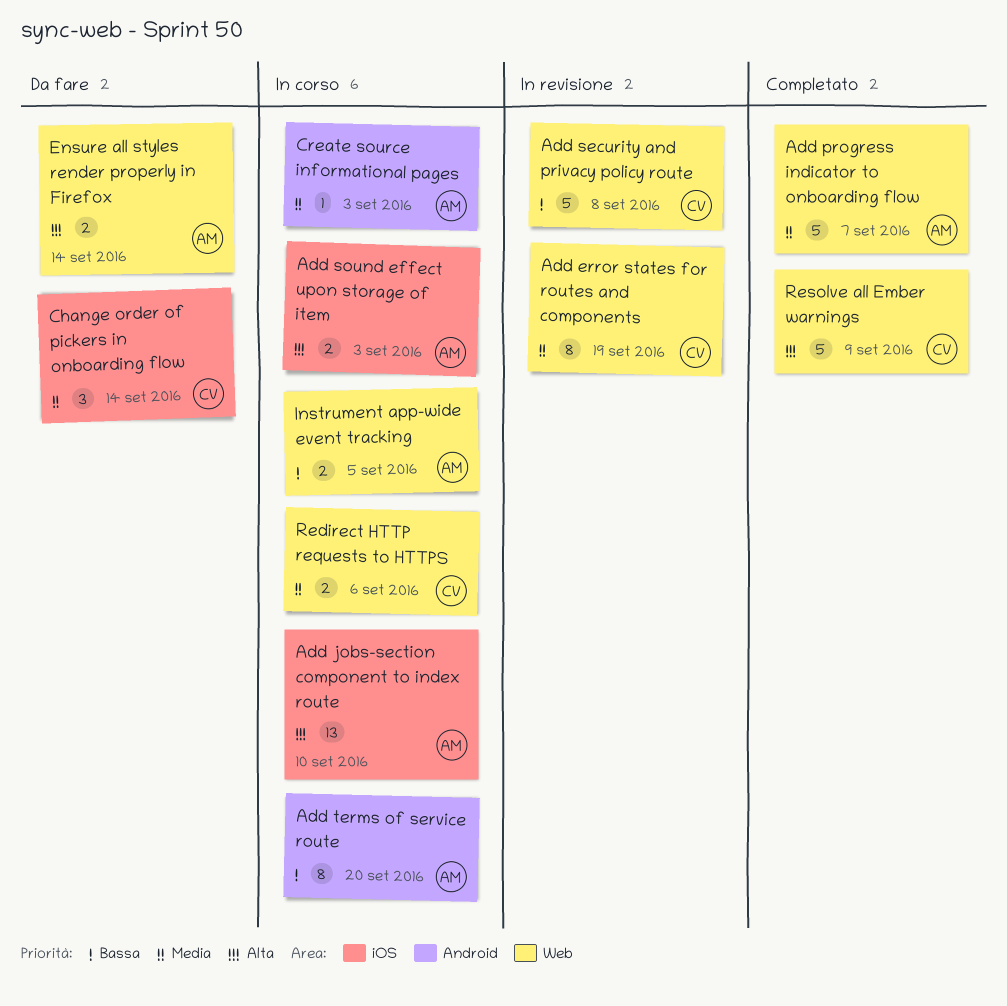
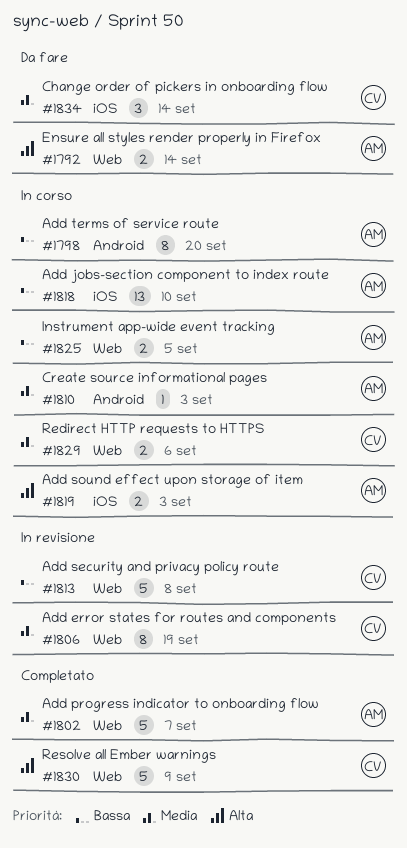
Add jobs-section component to index route, priority: Alta -> Bassa

